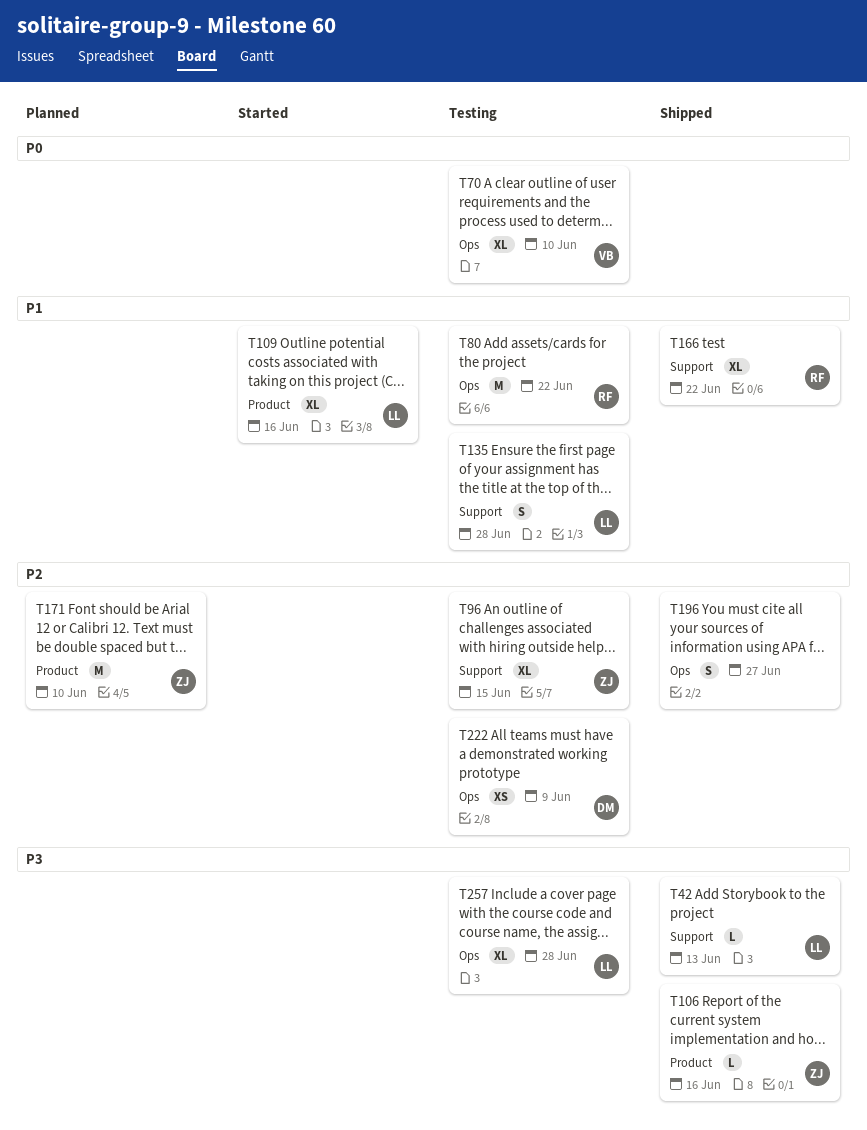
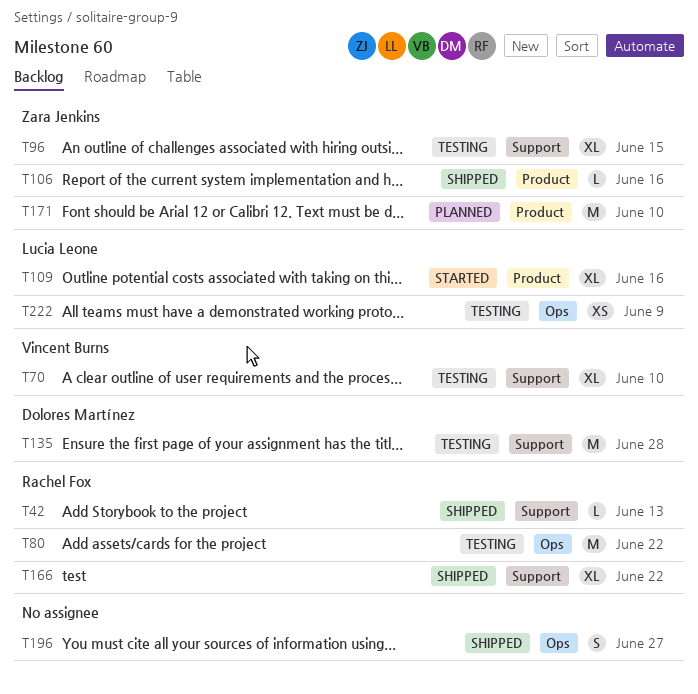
T42, owner: Lucia Leone -> Rachel Fox
T70, label: Ops -> Support
T135, owner: Lucia Leone -> Dolores Martínez
T135, estimate: S -> M
T222, owner: Dolores Martínez -> Lucia Leone
T257: present -> none

